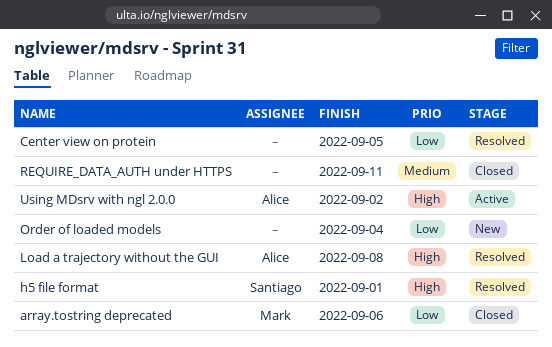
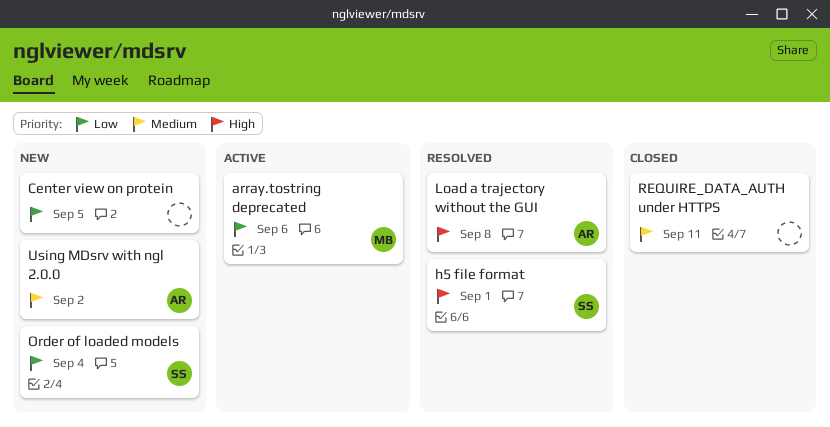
array.tostring deprecated, status: Closed -> Active
Center view on protein, status: Resolved -> New
Order of loaded models, owner: none -> Santiago
Using MDsrv with ngl 2.0.0, status: Active -> New
Using MDsrv with ngl 2.0.0, priority: High -> Medium

